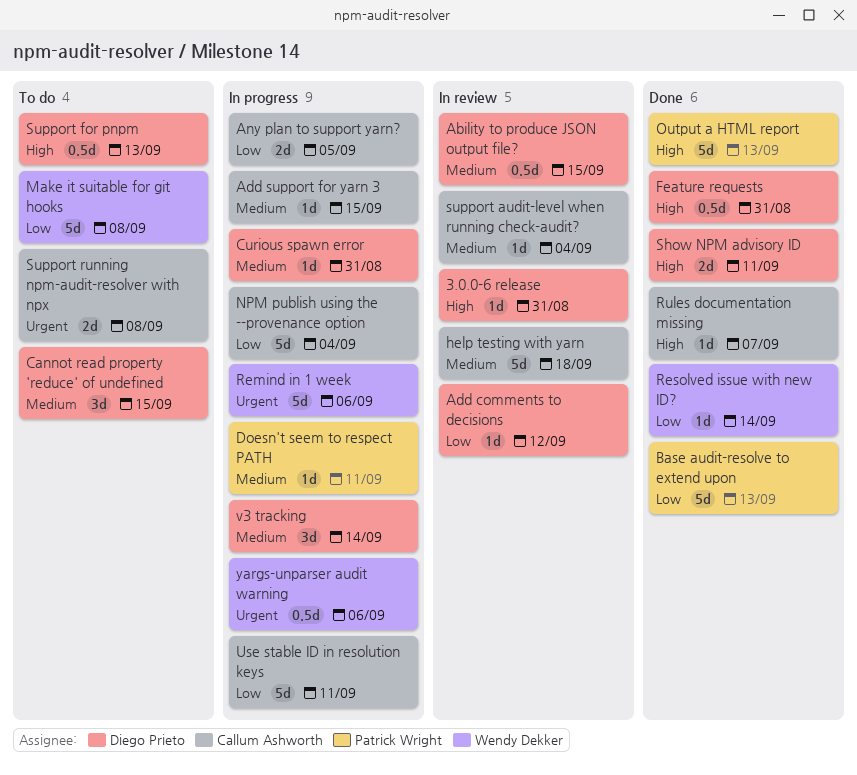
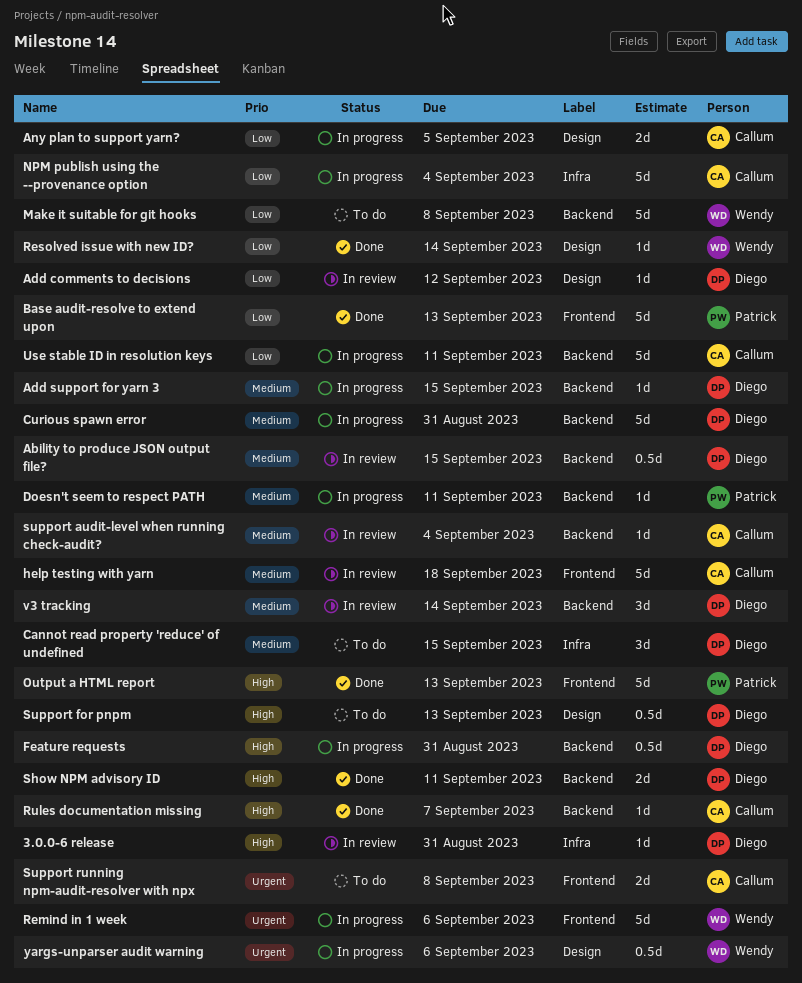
Add support for yarn 3, owner: Callum Ashworth -> Diego Prieto
Curious spawn error, estimate: 1d -> 5d
Feature requests, status: Done -> In progress
v3 tracking, status: In progress -> In review

